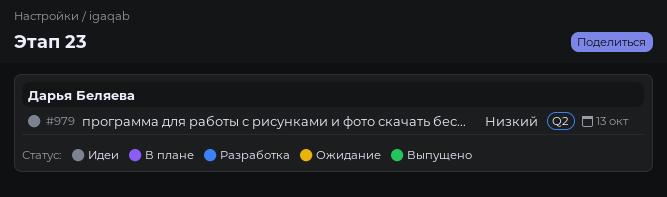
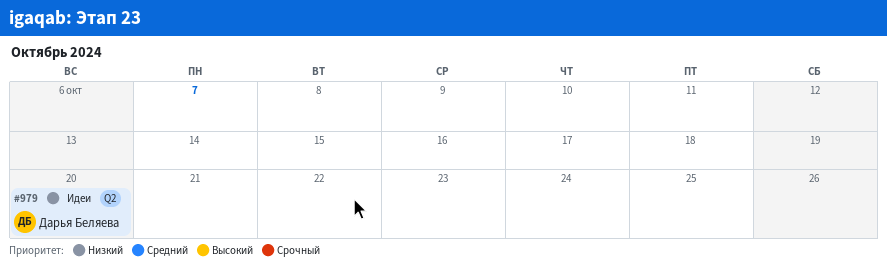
#979, due: Oct 13 -> Oct 20

